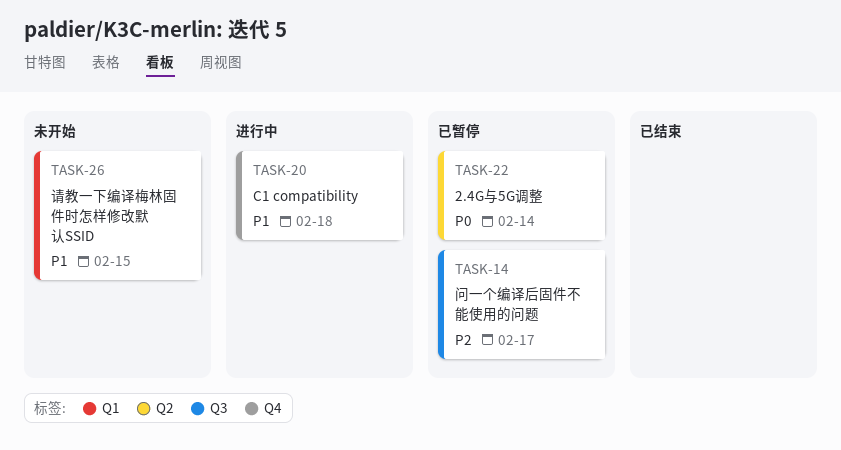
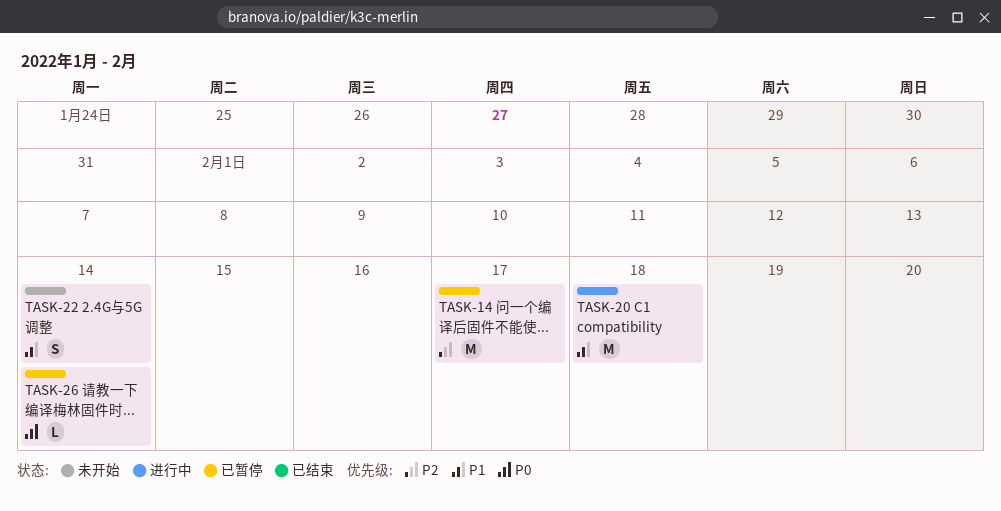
TASK-22, status: 已暂停 -> 未开始
TASK-22, priority: P0 -> P1
TASK-26, status: 未开始 -> 已暂停
TASK-26, priority: P1 -> P0
TASK-26, due: Feb 15 -> Feb 14

